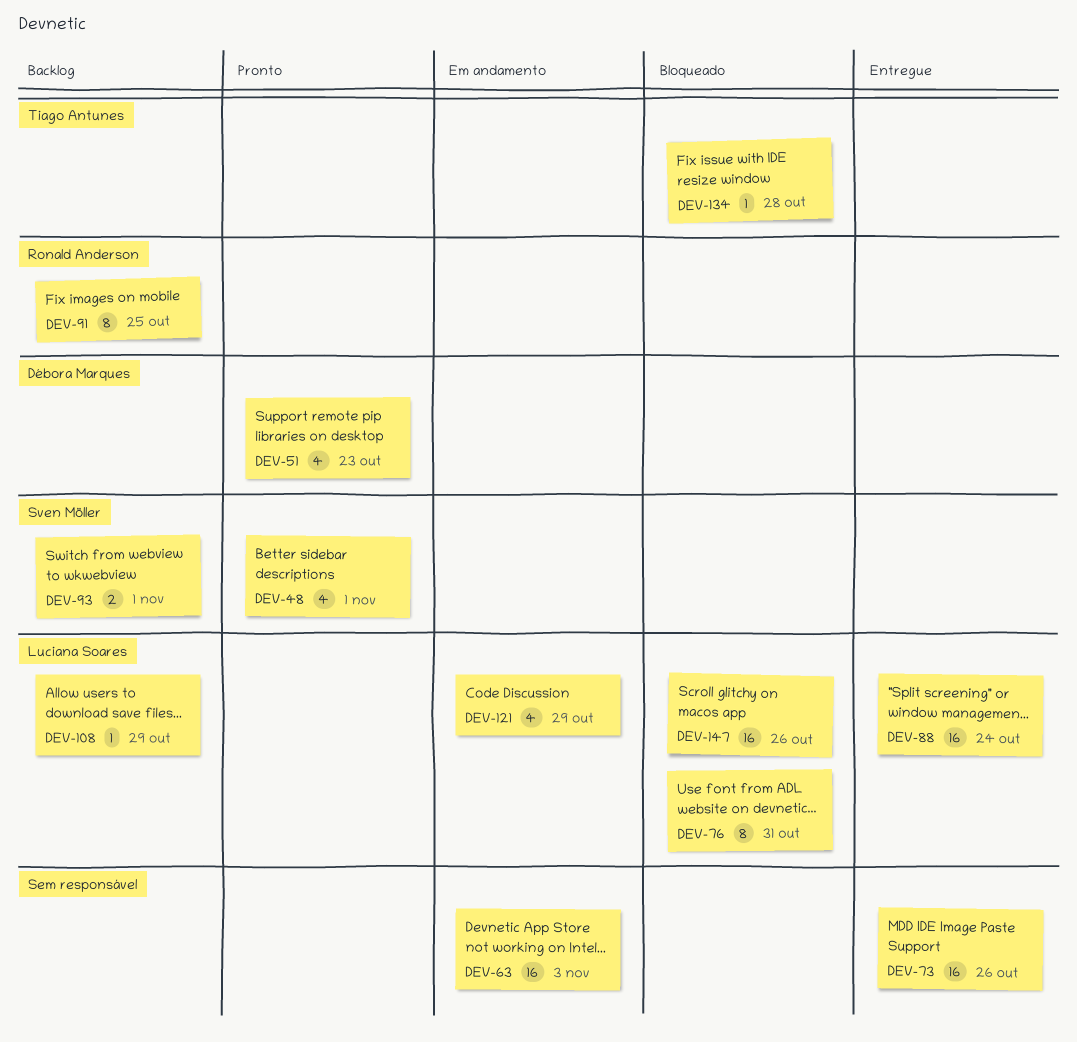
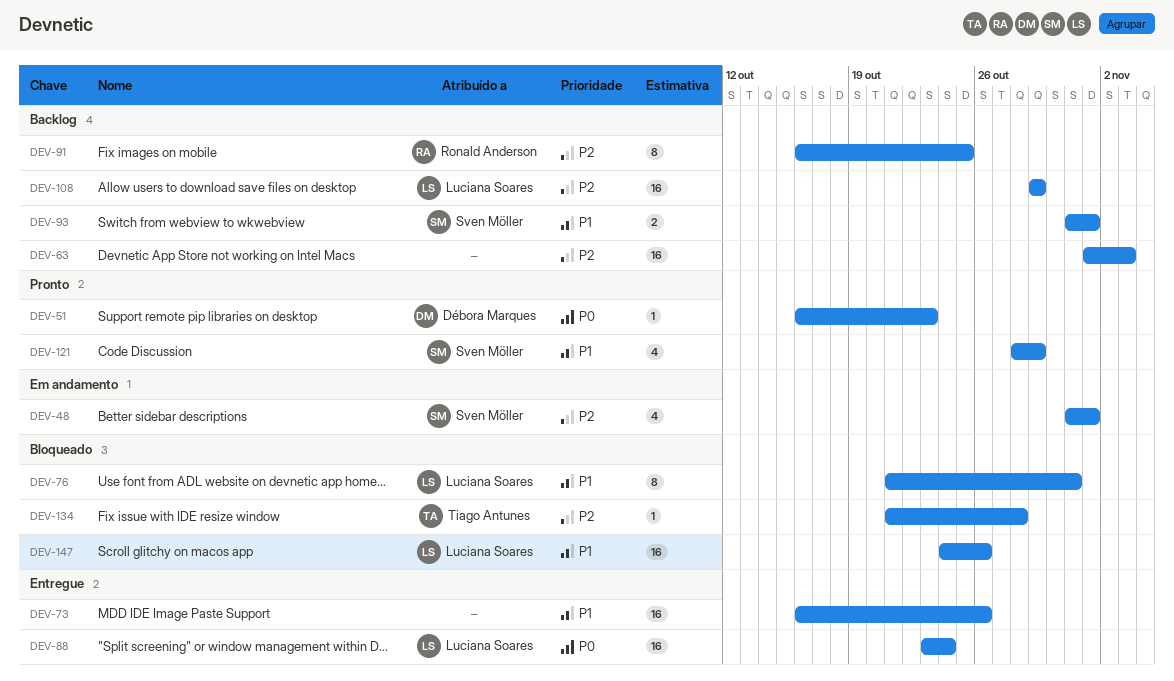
DEV-48, status: Pronto -> Em andamento
DEV-51, estimate: 4 -> 1
DEV-63, status: Em andamento -> Backlog
DEV-108, estimate: 1 -> 16
DEV-121, status: Em andamento -> Pronto
DEV-121, owner: Luciana Soares -> Sven Möller

